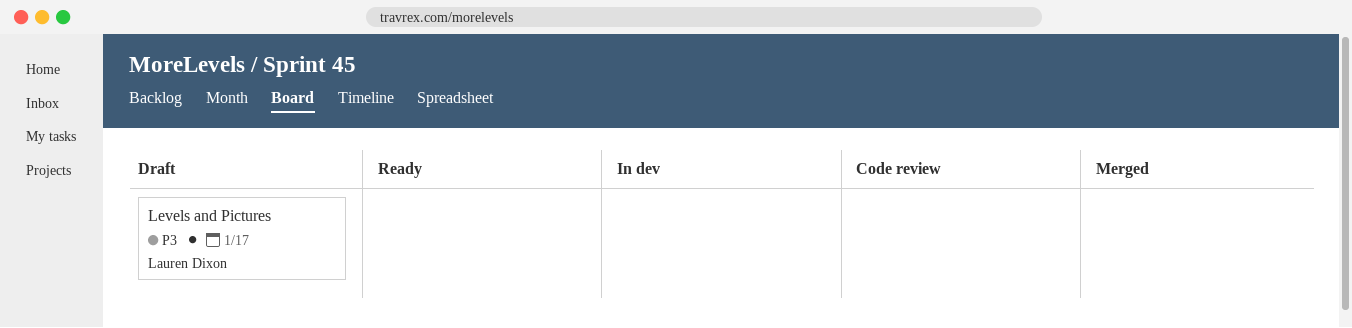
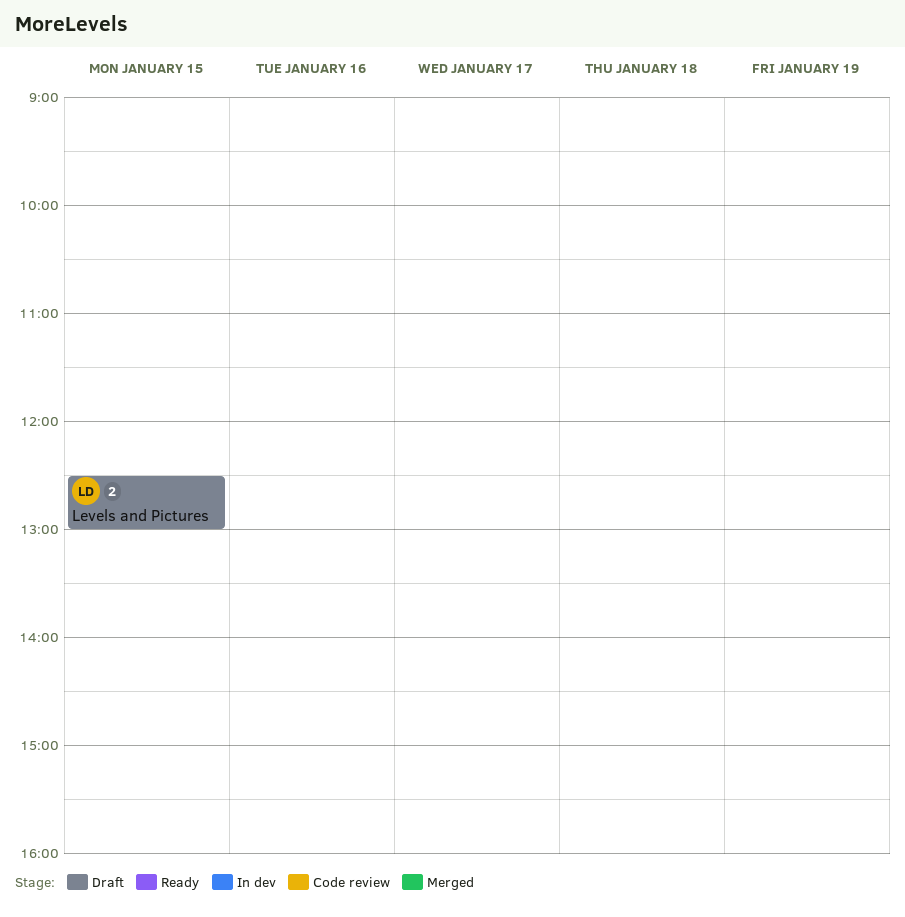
Levels and Pictures, estimate: 1 -> 2
Levels and Pictures, day: Jan 17 -> Jan 15

